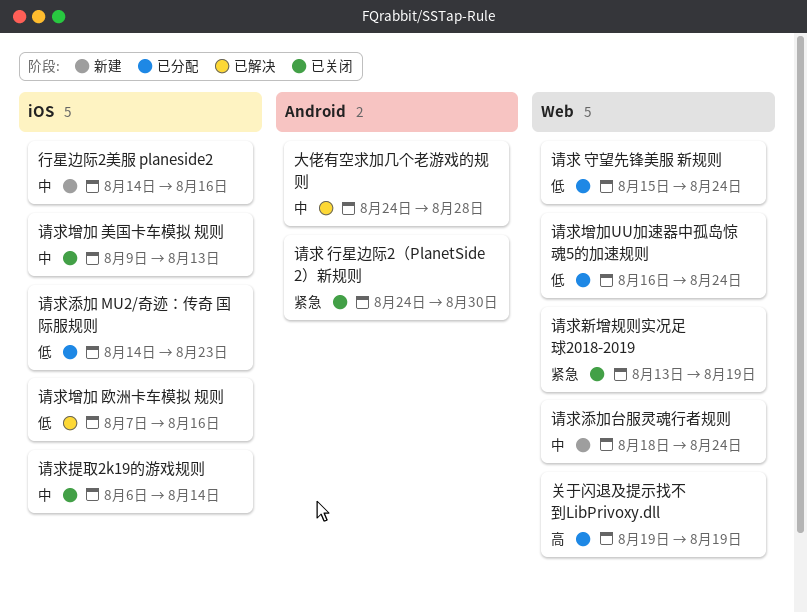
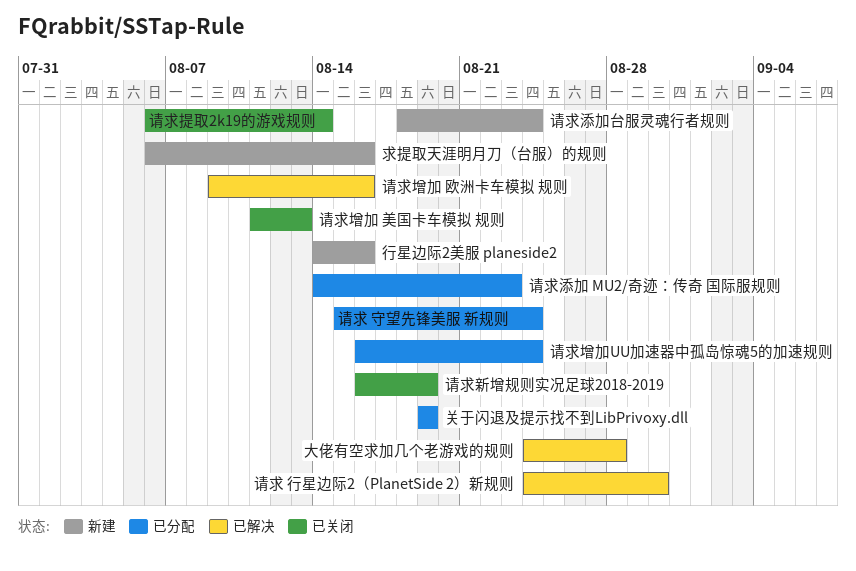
求提取天涯明月刀（台服）的规则: none -> present
请求 行星边际2（PlanetSide 2）新规则, status: 已关闭 -> 已解决
请求增加 欧洲卡车模拟 规则, start: Aug 7 -> Aug 9
请求增加 美国卡车模拟 规则, start: Aug 9 -> Aug 11
请求新增规则实况足球2018-2019, start: Aug 13 -> Aug 16

